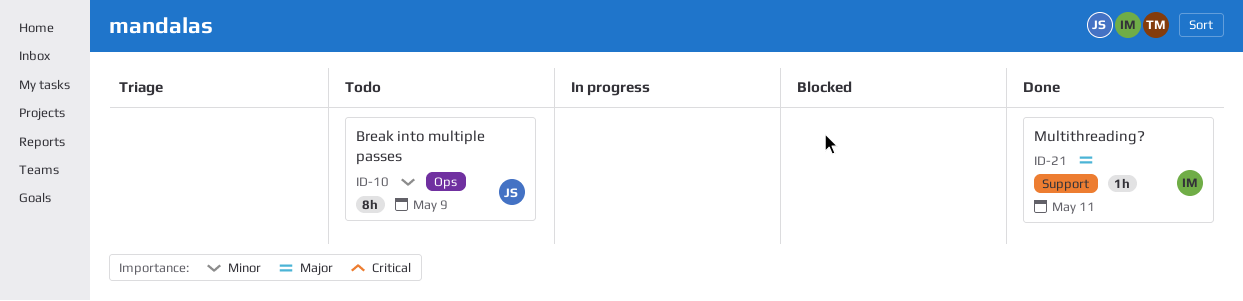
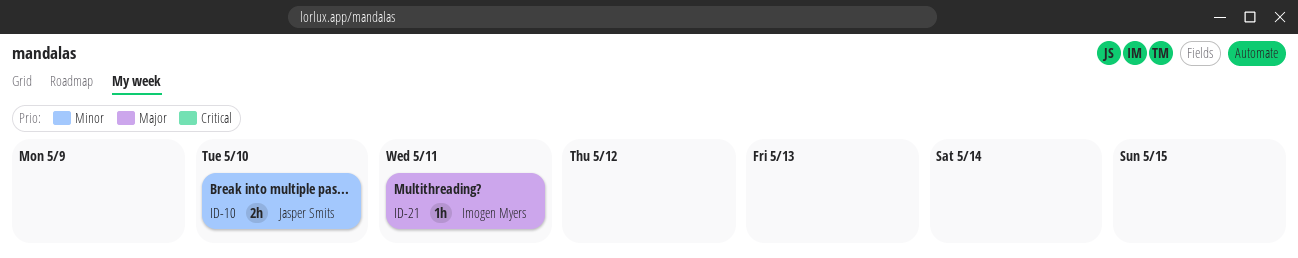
ID-10, estimate: 8h -> 2h
ID-10, due: May 9 -> May 10

